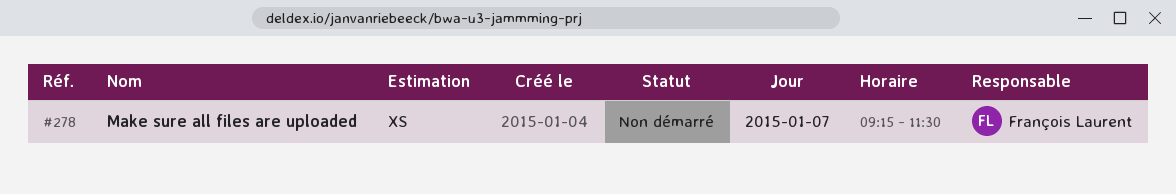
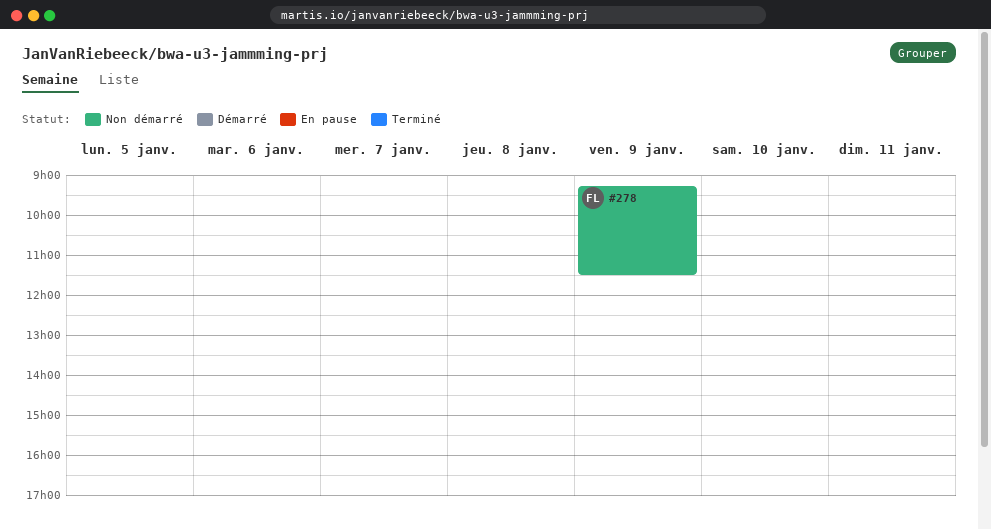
#278, day: Jan 7 -> Jan 9

